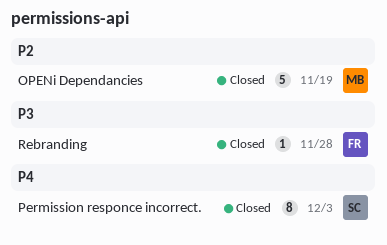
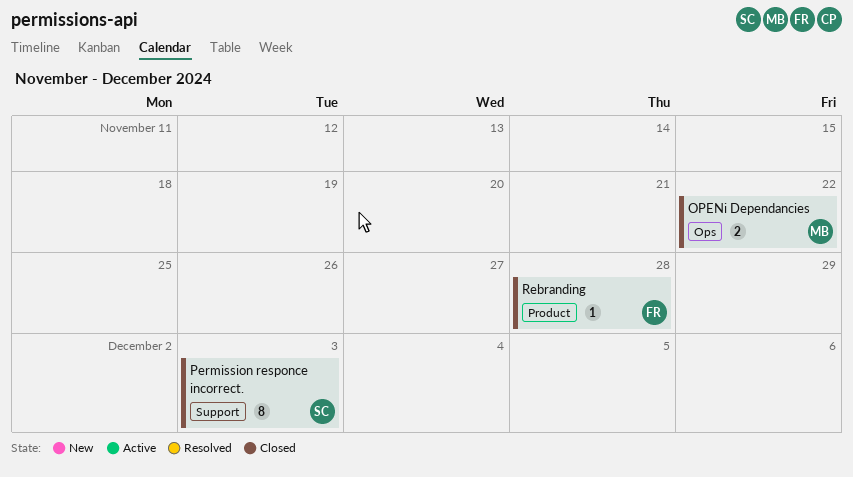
OPENi Dependancies, estimate: 5 -> 2
OPENi Dependancies, due: Nov 19 -> Nov 22

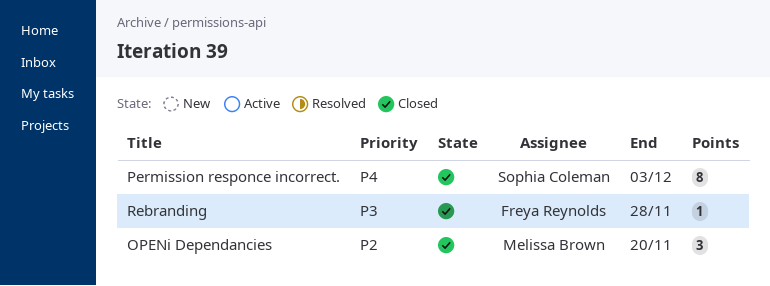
OPENi Dependancies, estimate: 2 -> 3
OPENi Dependancies, due: Nov 22 -> Nov 20

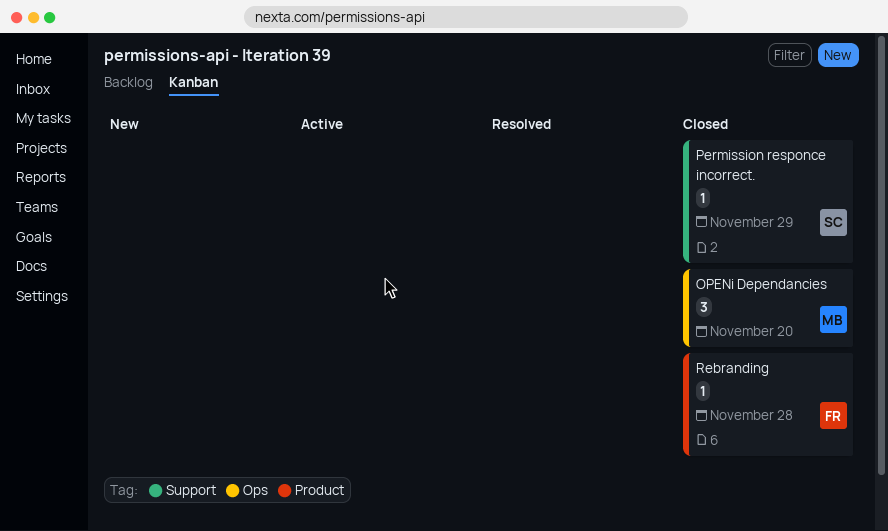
Permission responce incorrect., estimate: 8 -> 1
Permission responce incorrect., due: Dec 3 -> Nov 29

